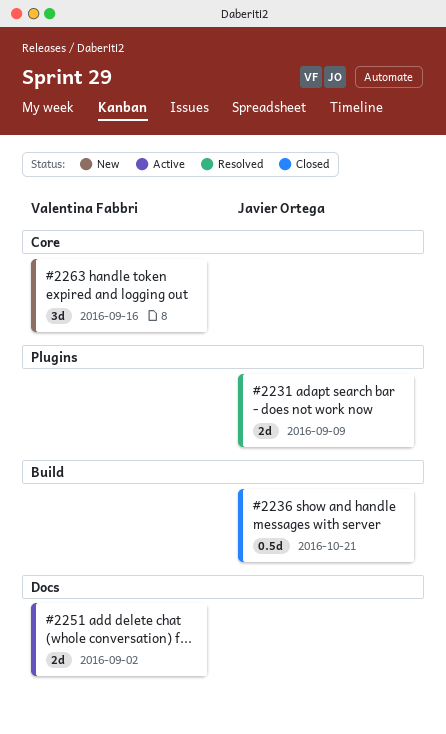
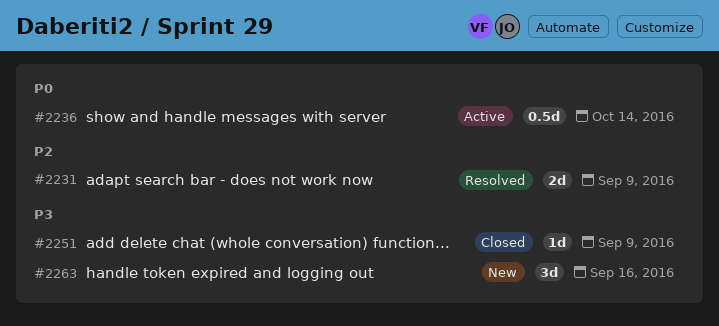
#2236, status: Closed -> Active
#2236, due: Oct 21 -> Oct 14
#2251, status: Active -> Closed
#2251, estimate: 2d -> 1d
#2251, due: Sep 2 -> Sep 9

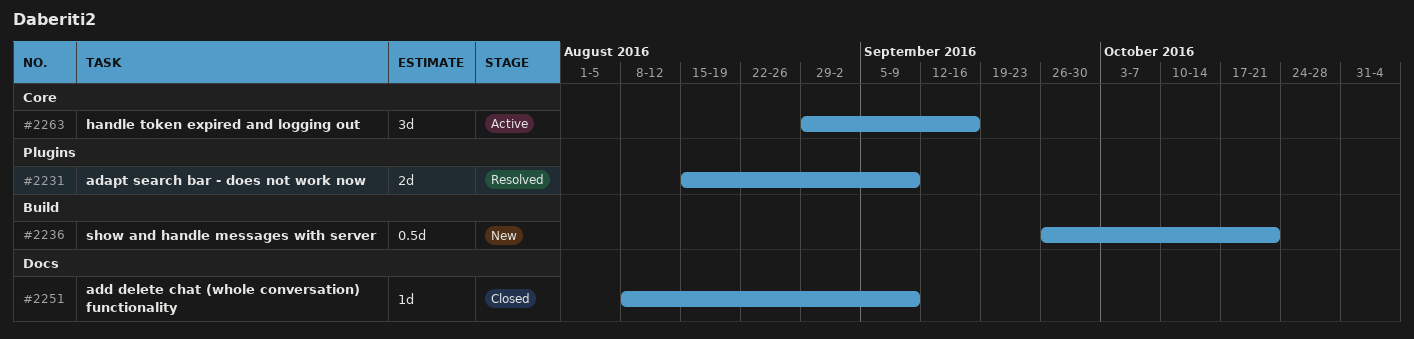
#2236, status: Active -> New
#2236, due: Oct 14 -> Oct 21
#2263, status: New -> Active

